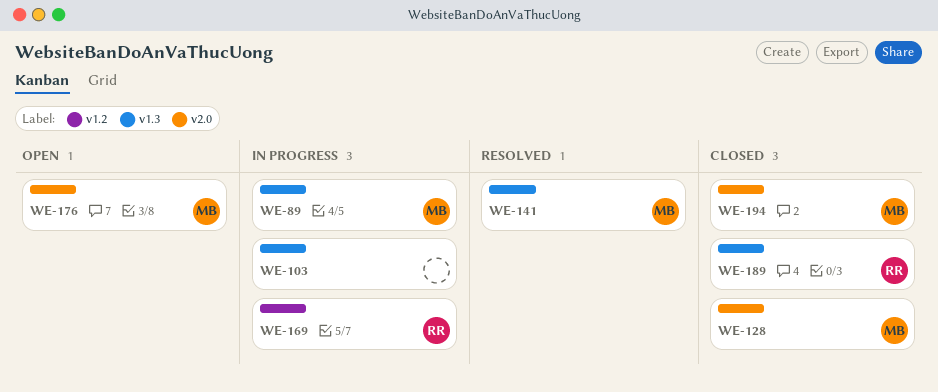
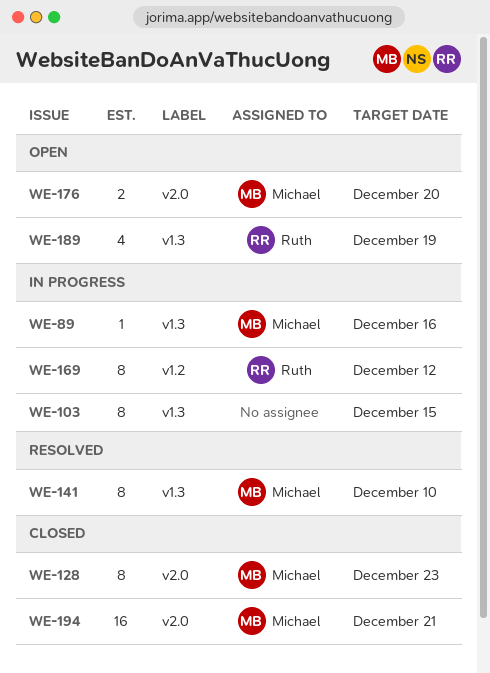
WE-189, status: Closed -> Open

